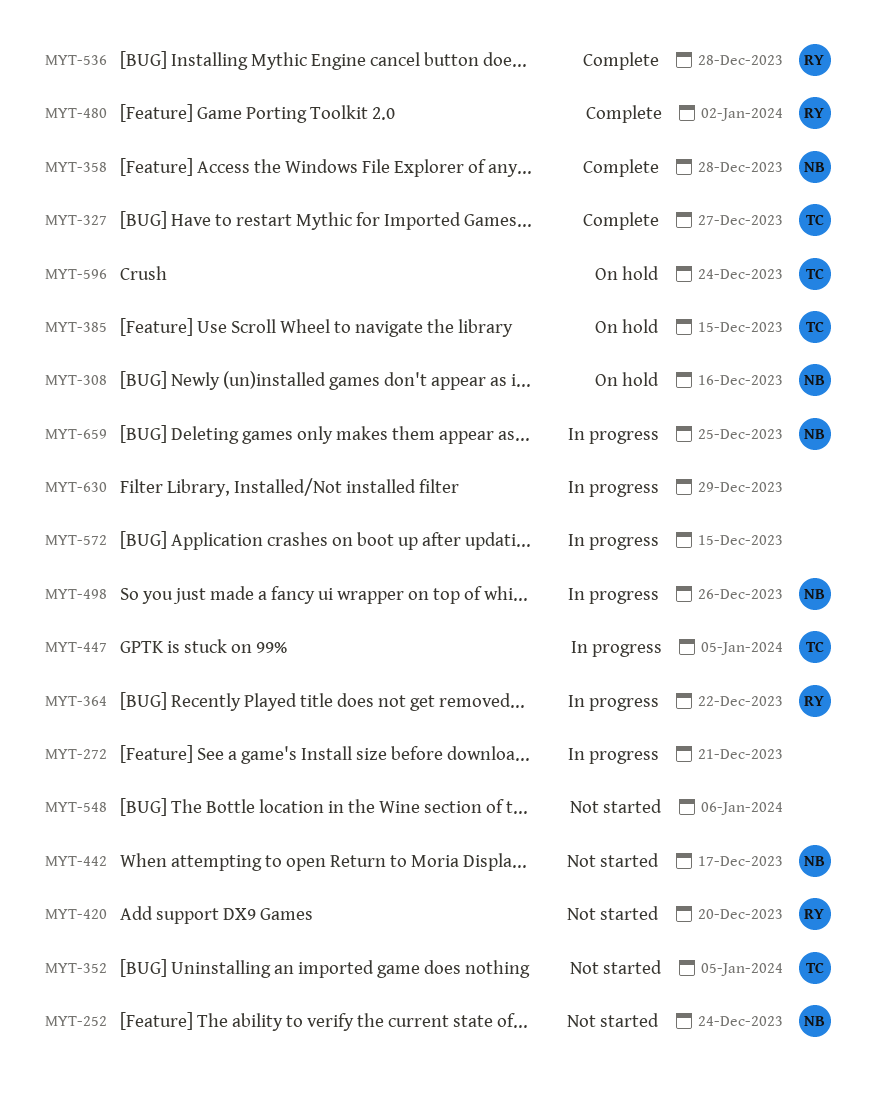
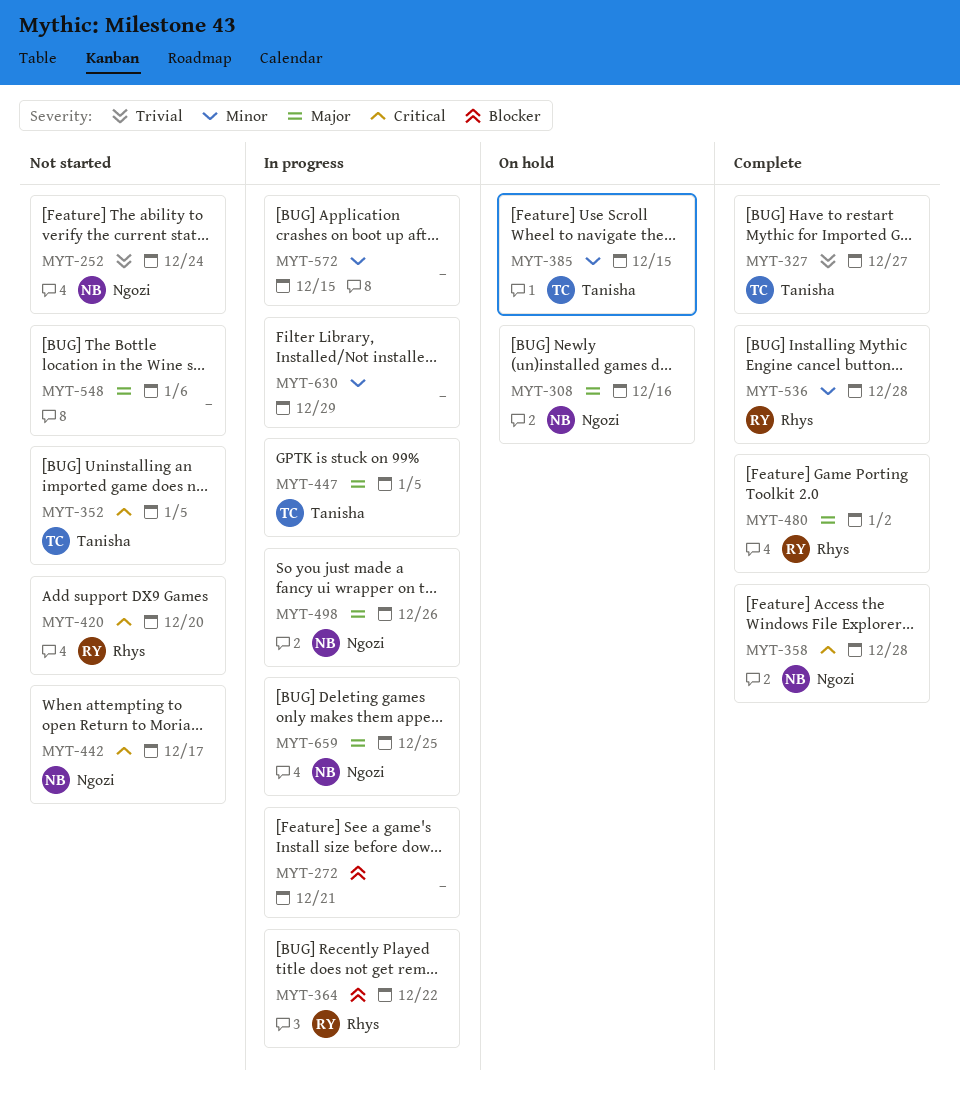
MYT-596: present -> none

